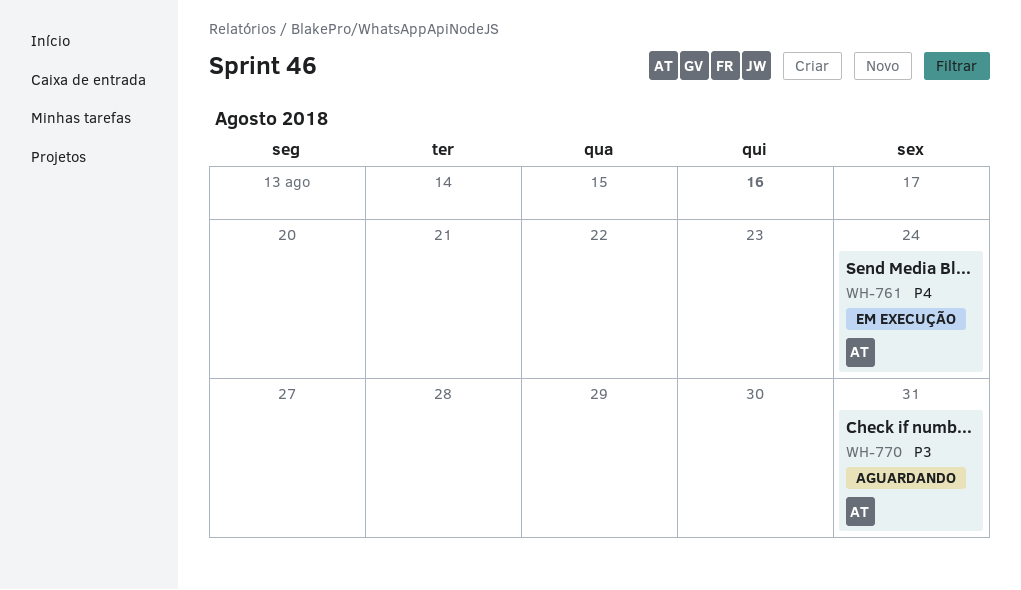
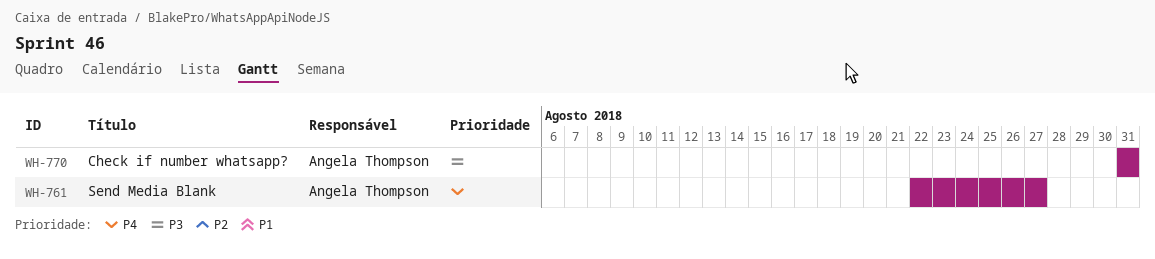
WH-761, due: Aug 24 -> Aug 27

